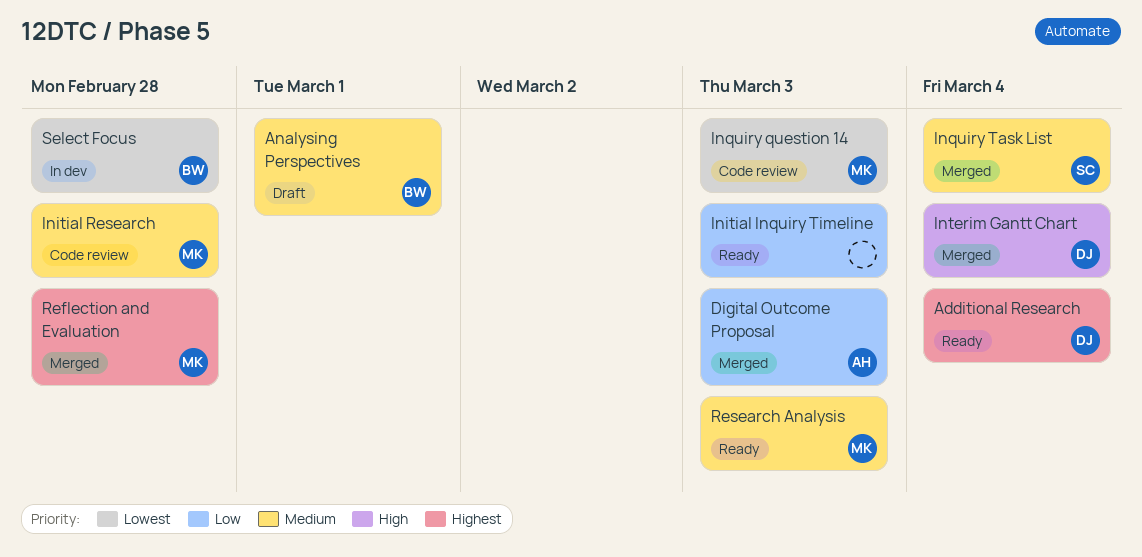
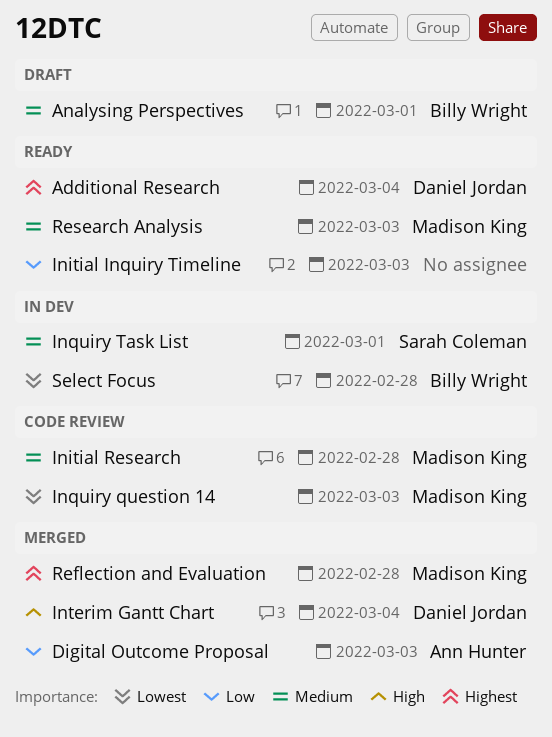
Inquiry Task List, status: Merged -> In dev
Inquiry Task List, due: Mar 4 -> Mar 1

